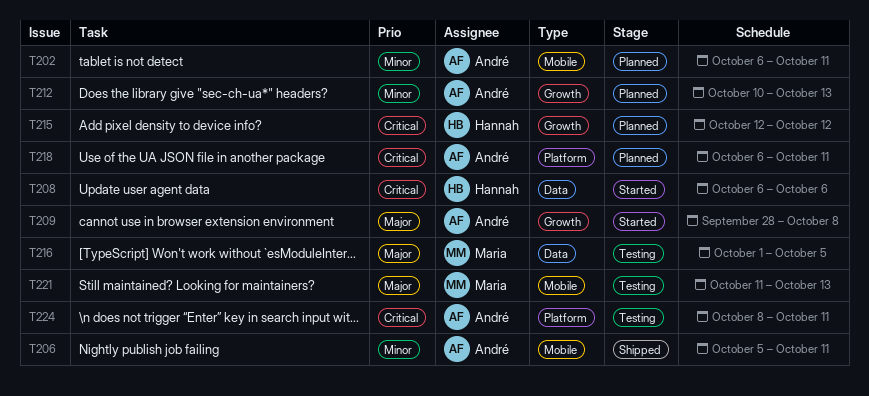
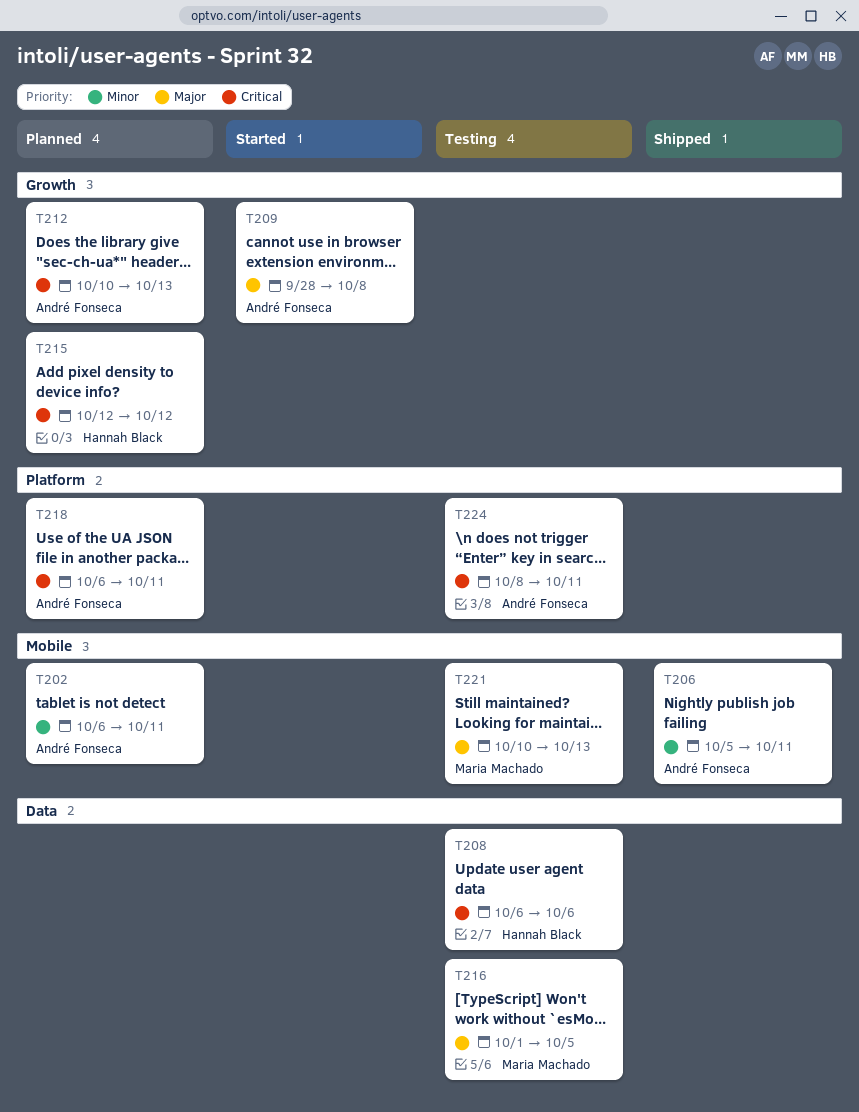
T208, status: Started -> Testing
T212, priority: Minor -> Critical
T221, start: Oct 11 -> Oct 10

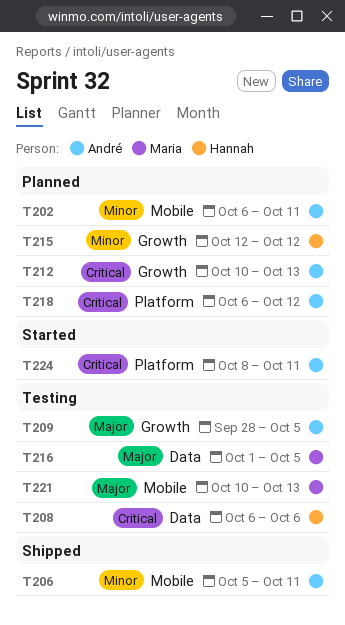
T209, status: Started -> Testing
T209, due: Oct 8 -> Oct 5
T215, priority: Critical -> Minor
T218, due: Oct 11 -> Oct 12
T224, status: Testing -> Started

